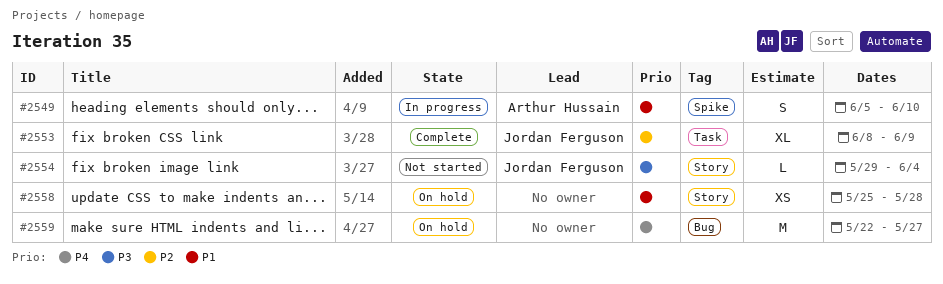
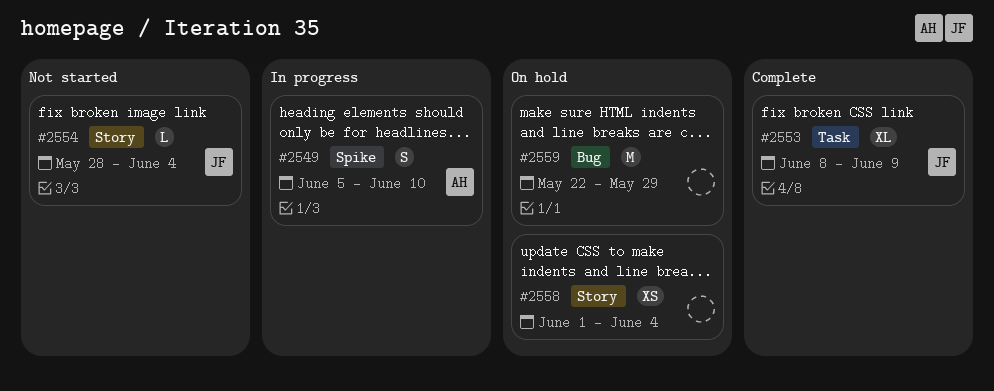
#2554, start: May 29 -> May 28
#2558, start: May 25 -> Jun 1
#2558, due: May 28 -> Jun 4
#2559, due: May 27 -> May 29

